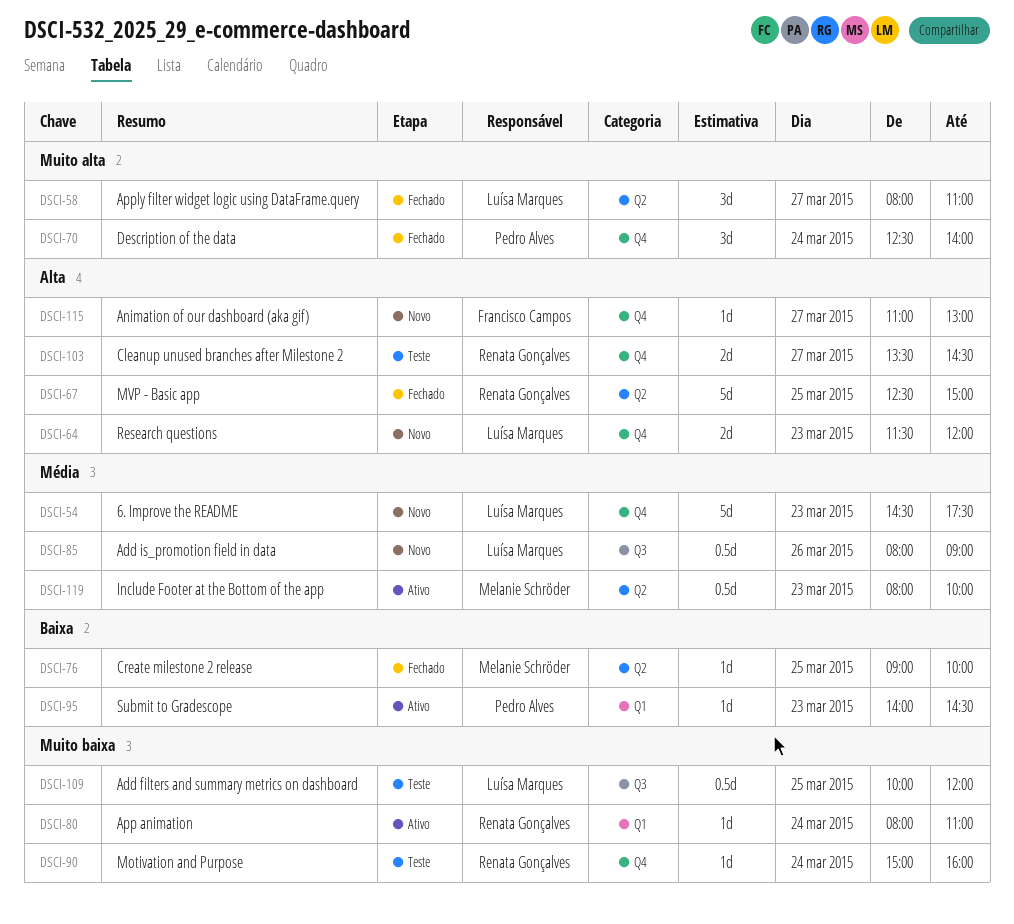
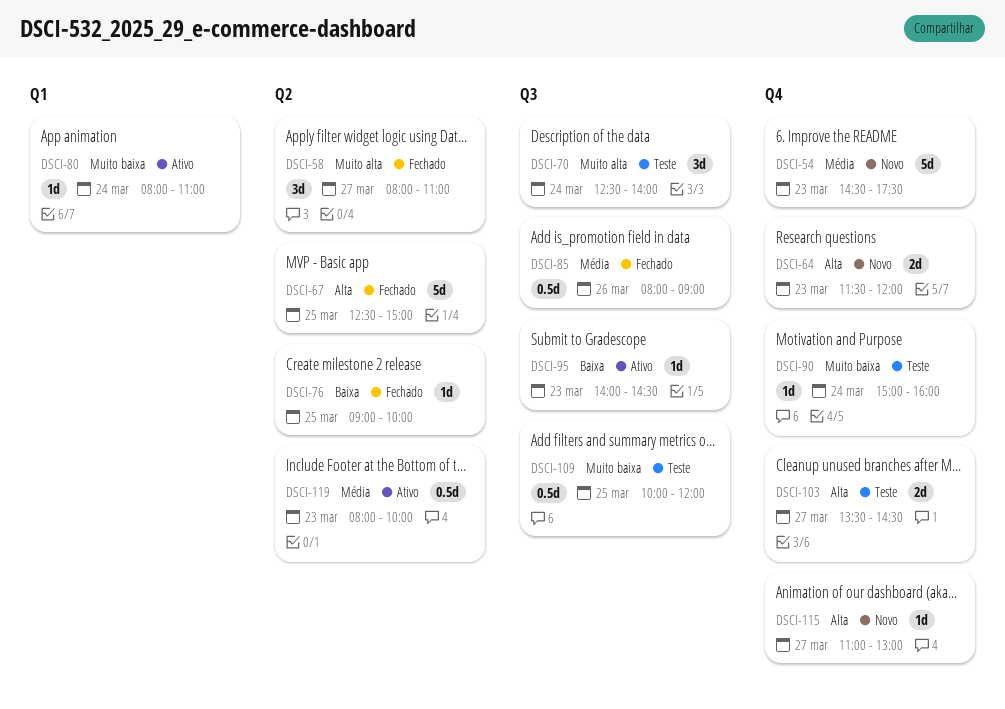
DSCI-70, status: Fechado -> Teste
DSCI-70, label: Q4 -> Q3
DSCI-85, status: Novo -> Fechado
DSCI-95, label: Q1 -> Q3

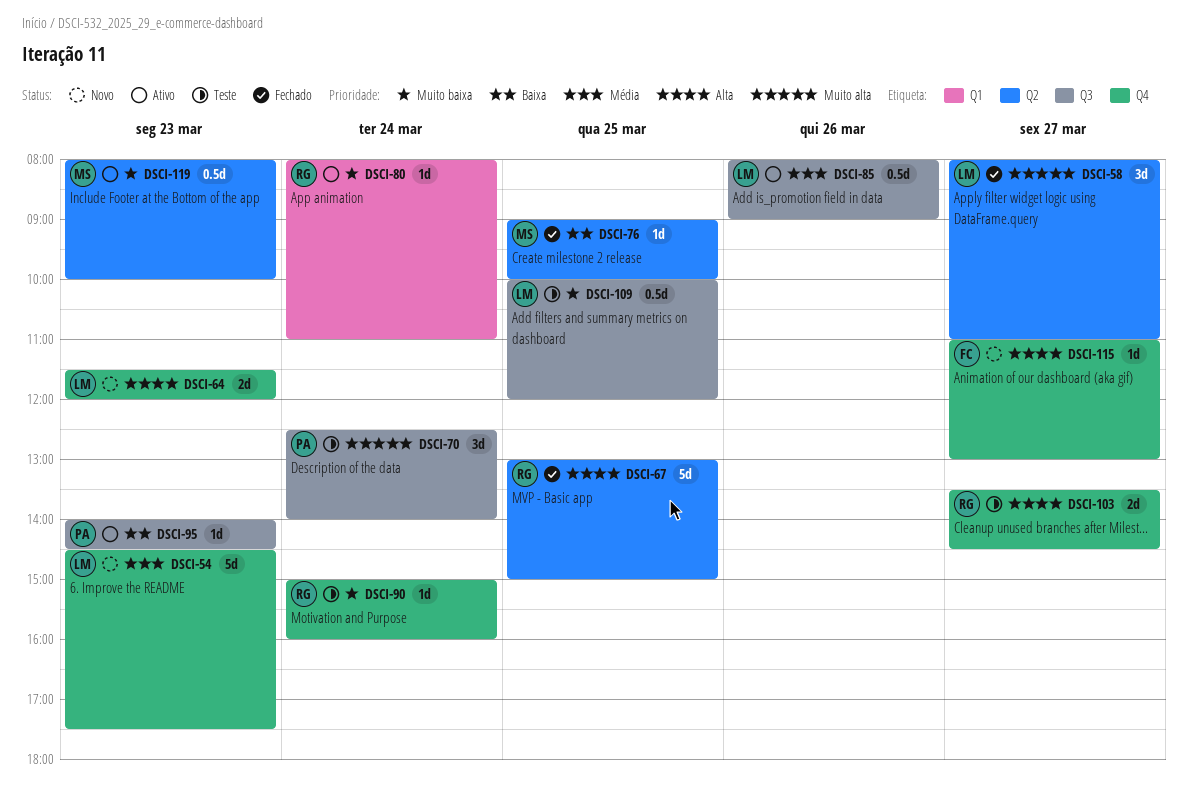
DSCI-67, begins: 12:30 -> 13:00
DSCI-85, status: Fechado -> Ativo
DSCI-119, priority: Média -> Muito baixa

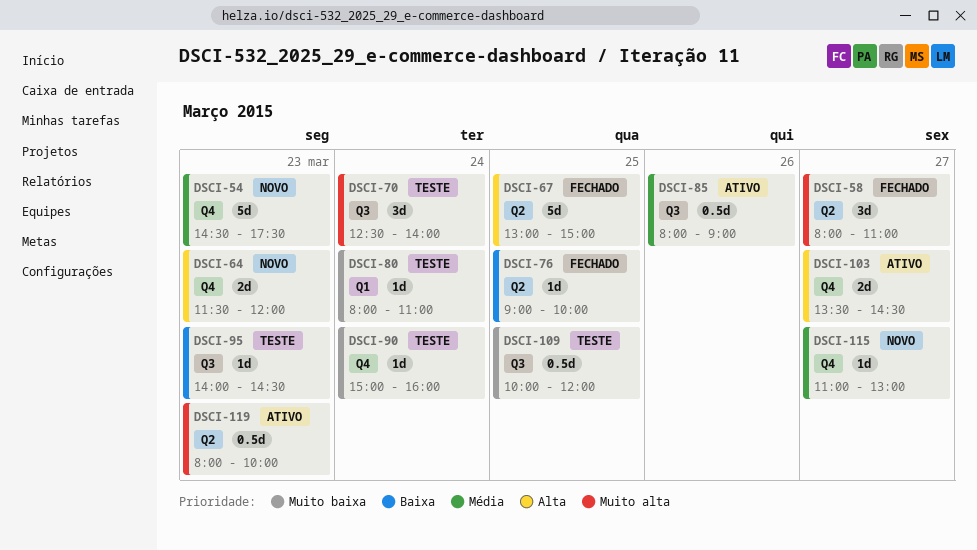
DSCI-80, status: Ativo -> Teste
DSCI-95, status: Ativo -> Teste
DSCI-103, status: Teste -> Ativo
DSCI-115, priority: Alta -> Média
DSCI-119, priority: Muito baixa -> Muito alta

